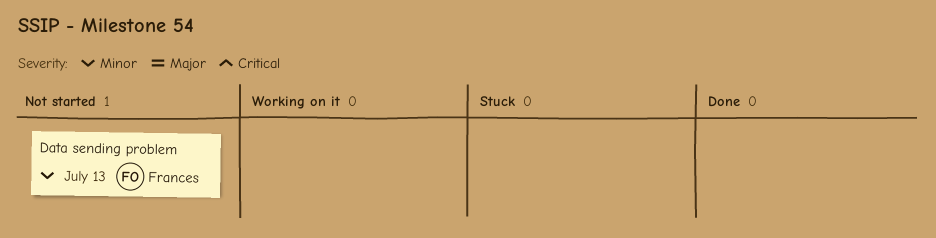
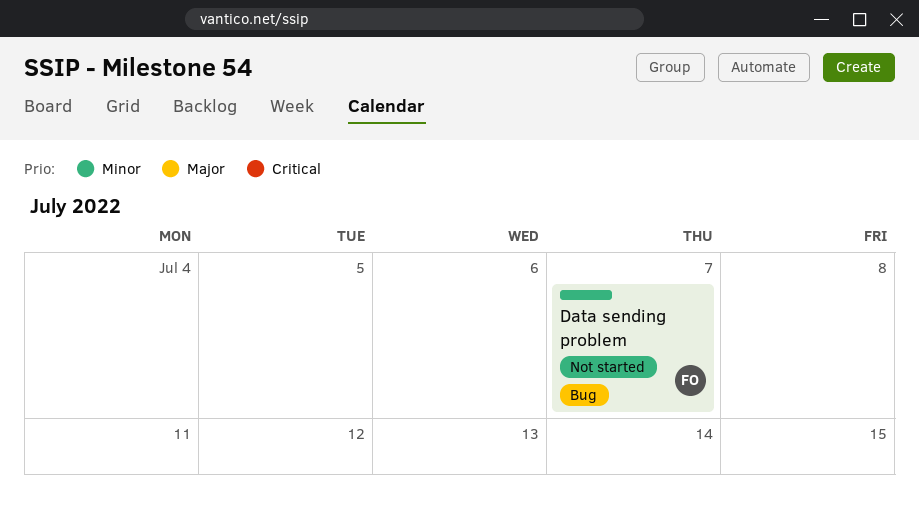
Data sending problem, due: Jul 13 -> Jul 7

